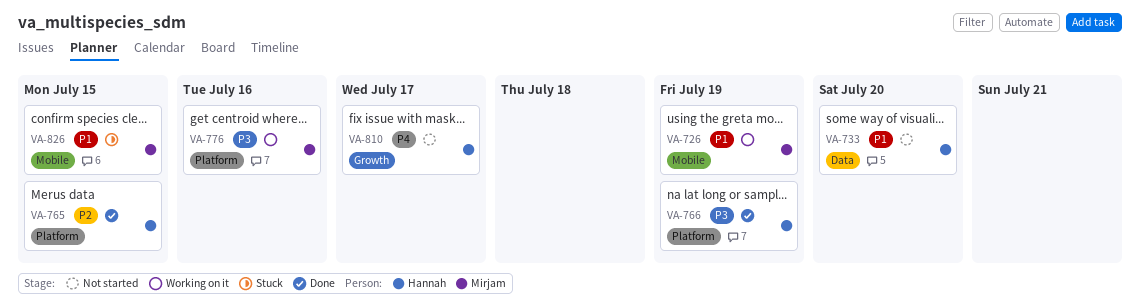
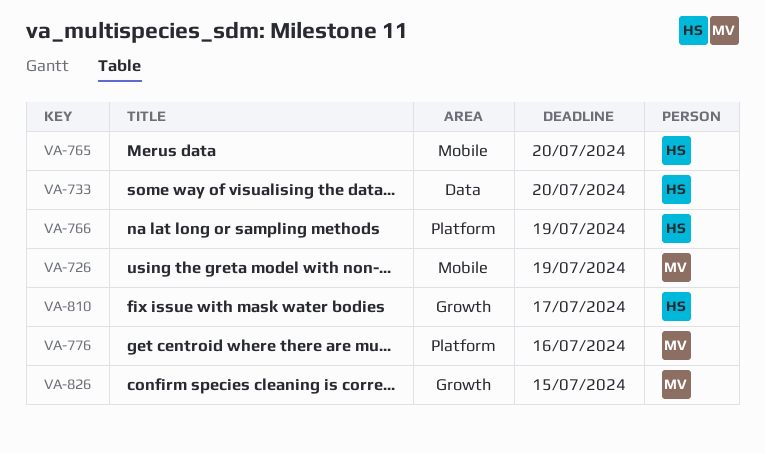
VA-765, label: Platform -> Mobile
VA-765, due: Jul 15 -> Jul 20
VA-826, label: Mobile -> Growth

